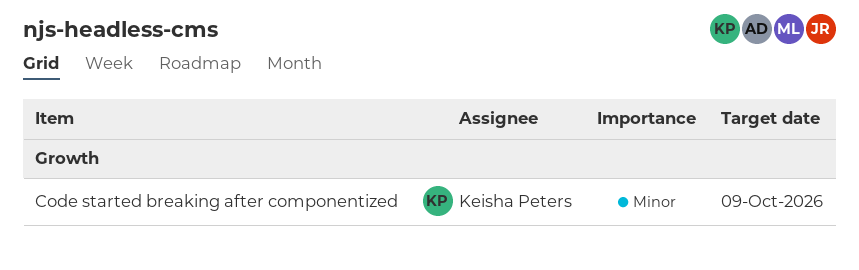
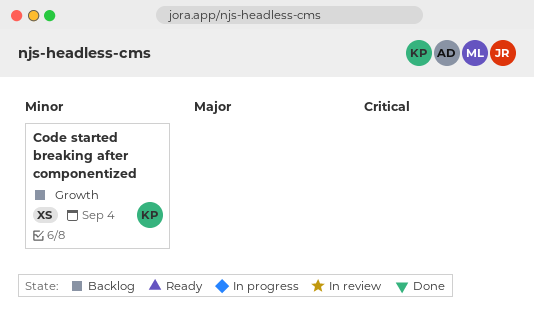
Code started breaking after componentized, due: Oct 9 -> Sep 4

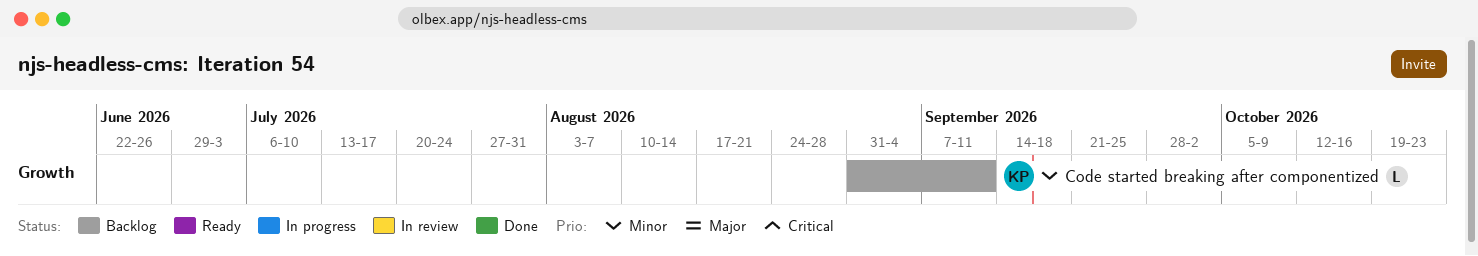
Code started breaking after componentized, estimate: XS -> L
Code started breaking after componentized, due: Sep 4 -> Sep 11

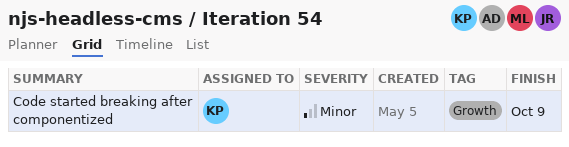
Code started breaking after componentized, due: Sep 11 -> Oct 9

